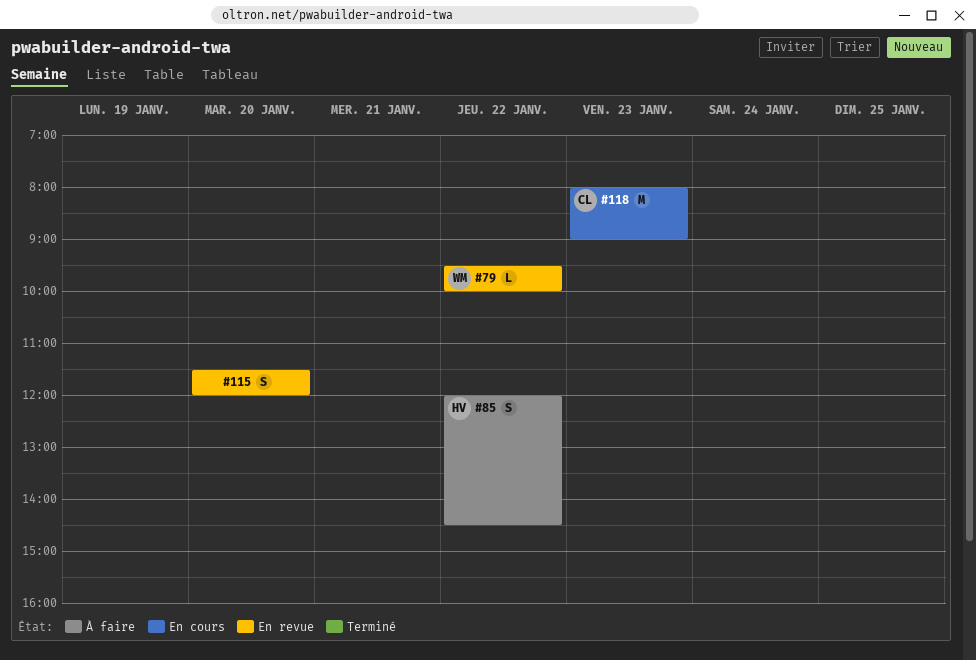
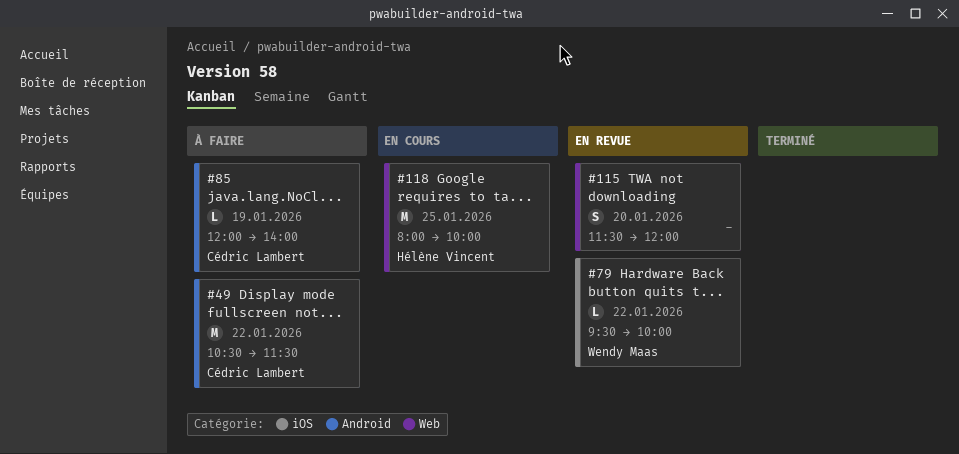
#49: none -> present
#85, owner: Hélène Vincent -> Cédric Lambert
#85, estimate: S -> L
#85, day: Jan 22 -> Jan 19
#85, ends: 14:30 -> 14:00
#118, owner: Cédric Lambert -> Hélène Vincent
#118, day: Jan 23 -> Jan 25
#118, ends: 09:00 -> 10:00

